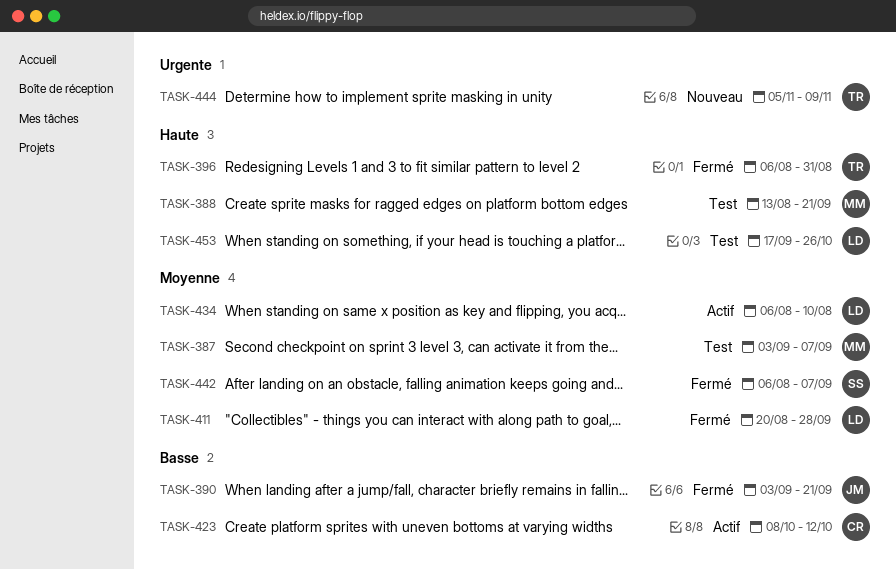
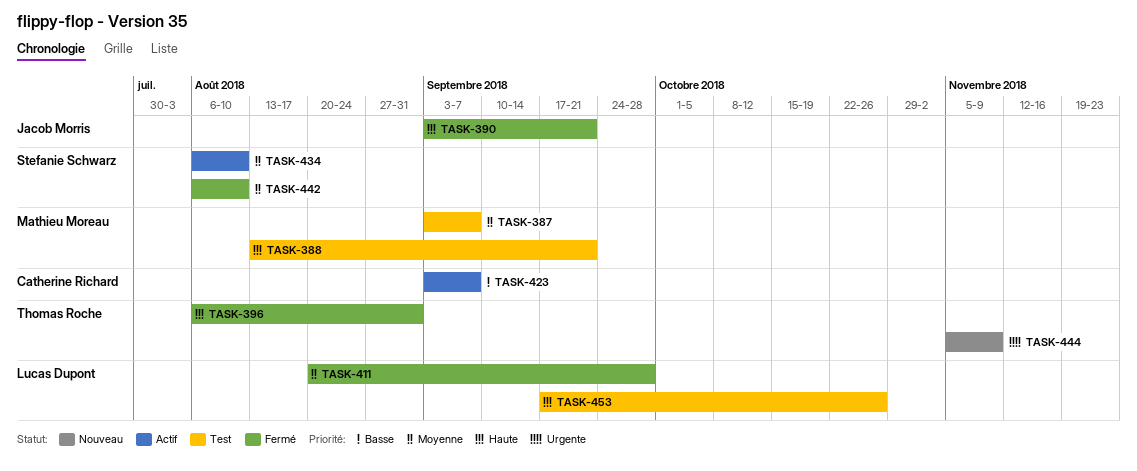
TASK-390, priority: Basse -> Haute
TASK-423, start: Oct 8 -> Sep 3
TASK-423, due: Oct 12 -> Sep 7
TASK-434, owner: Lucas Dupont -> Stefanie Schwarz
TASK-442, due: Sep 7 -> Aug 10

